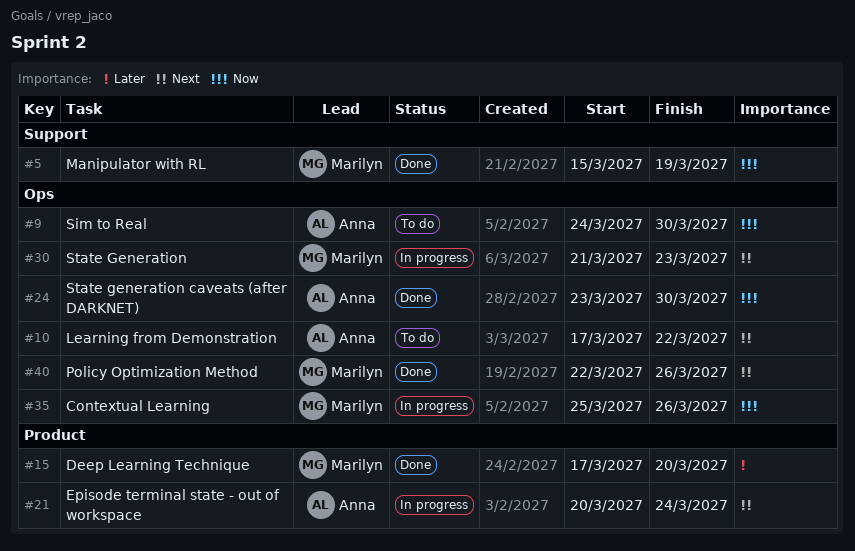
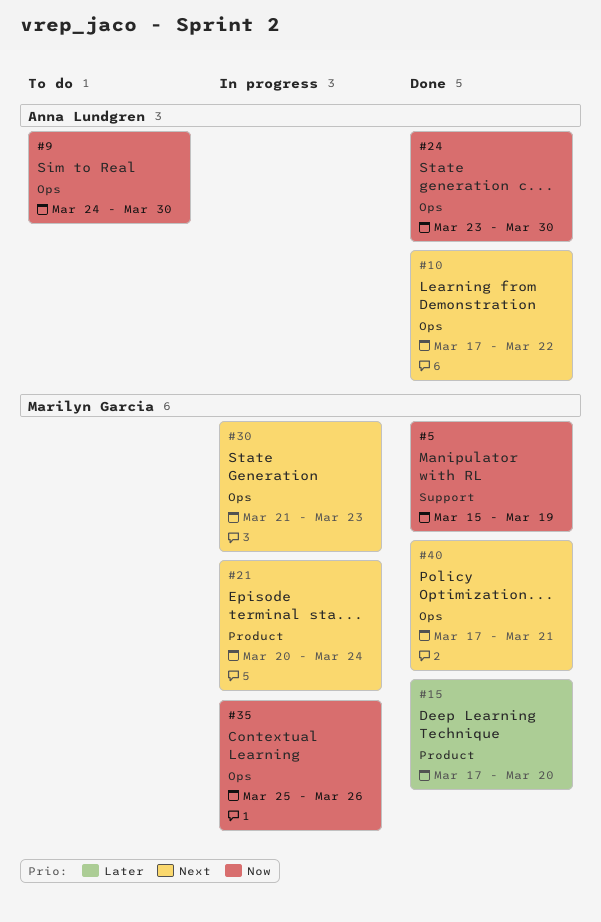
#10, status: To do -> Done
#21, owner: Anna Lundgren -> Marilyn Garcia
#40, start: Mar 22 -> Mar 17
#40, due: Mar 26 -> Mar 21

